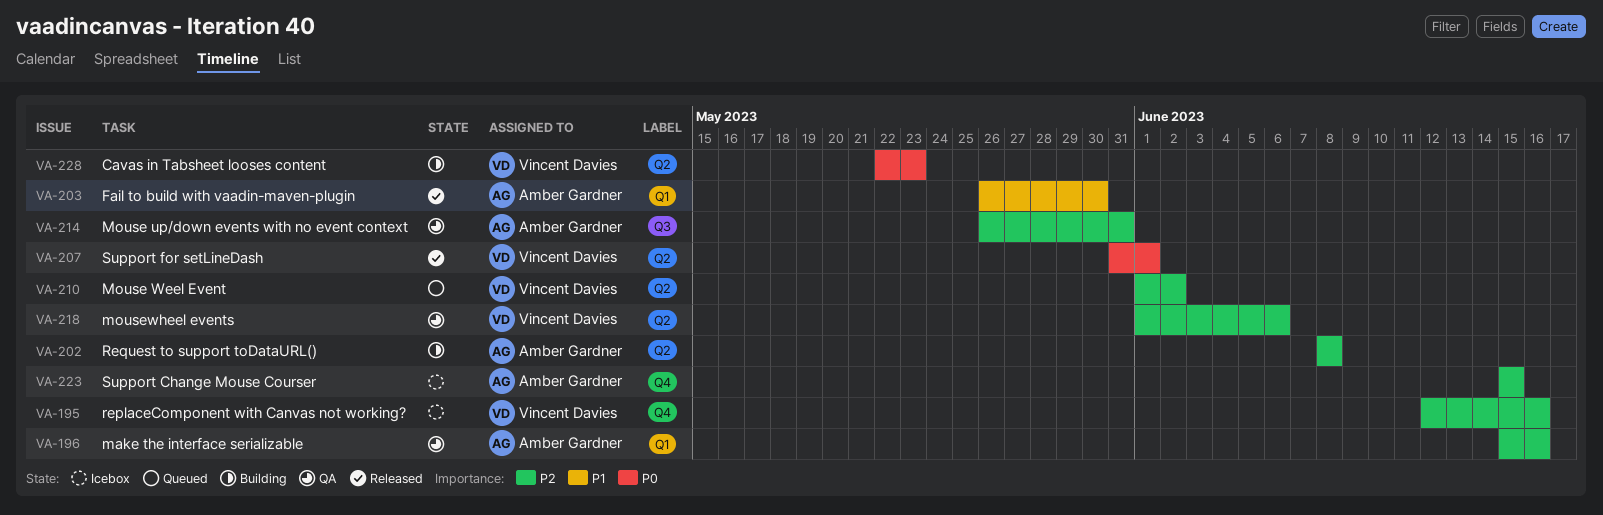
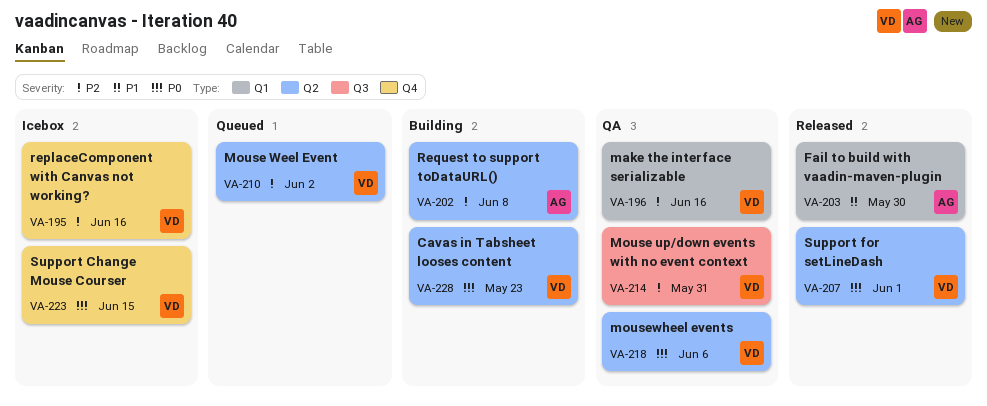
VA-196, owner: Amber Gardner -> Vincent Davies
VA-214, owner: Amber Gardner -> Vincent Davies
VA-218, priority: P2 -> P0
VA-223, owner: Amber Gardner -> Vincent Davies
VA-223, priority: P2 -> P0

